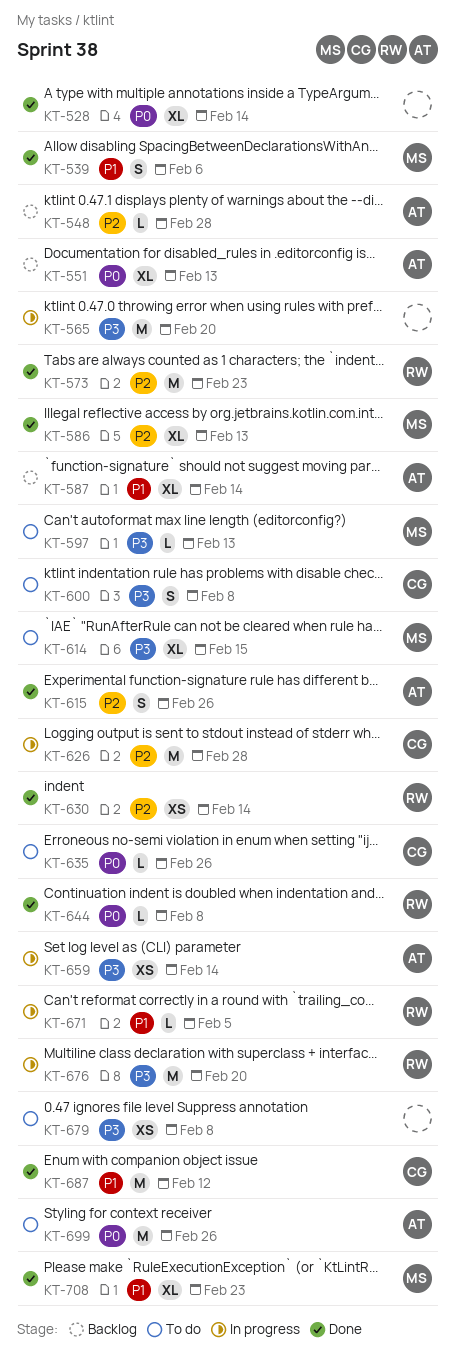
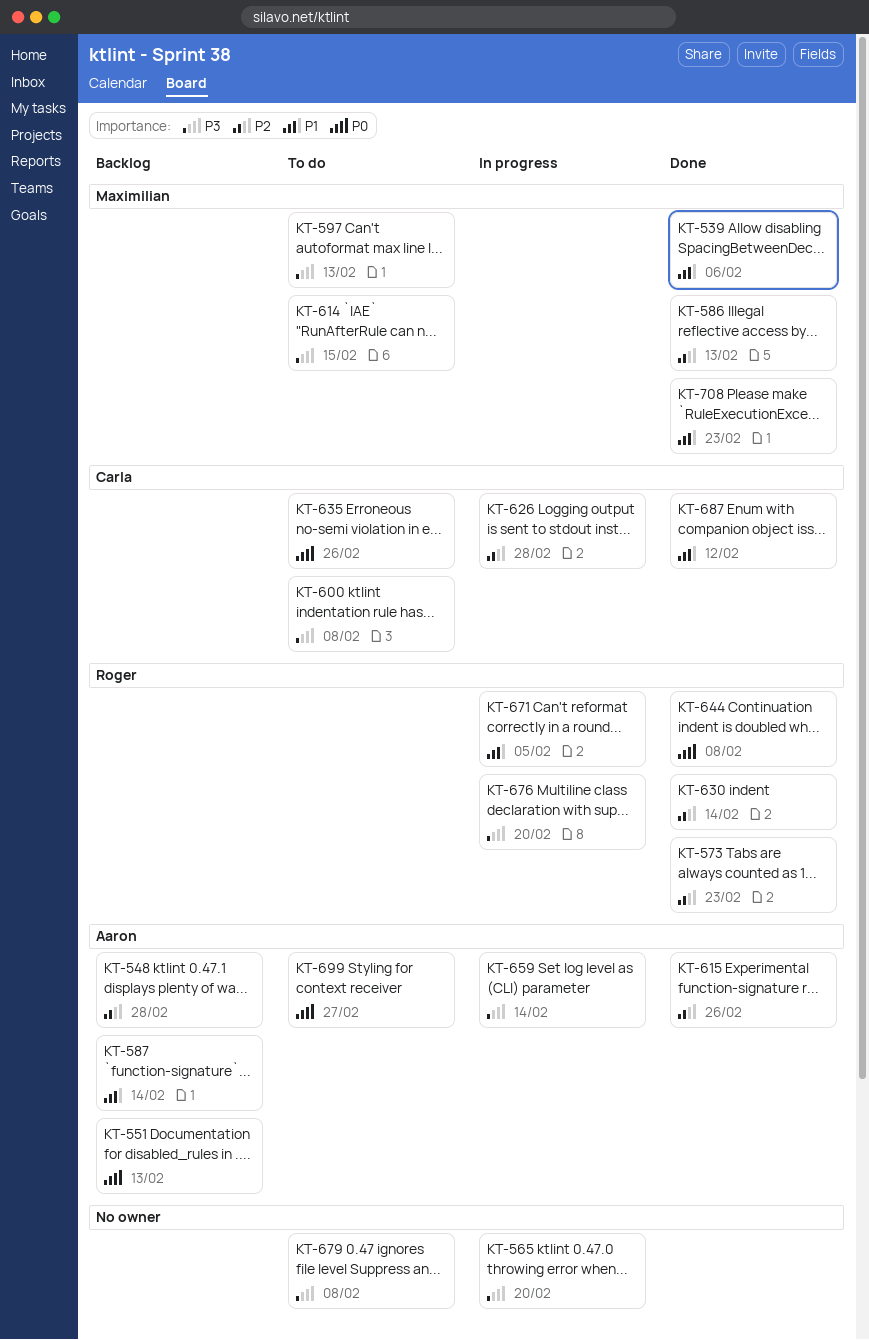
KT-528: present -> none
KT-699, due: Feb 26 -> Feb 27

